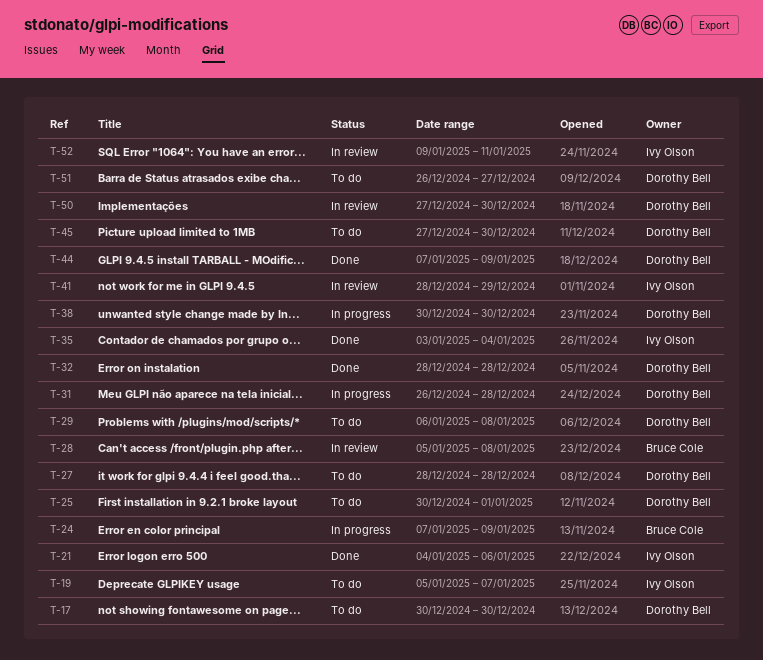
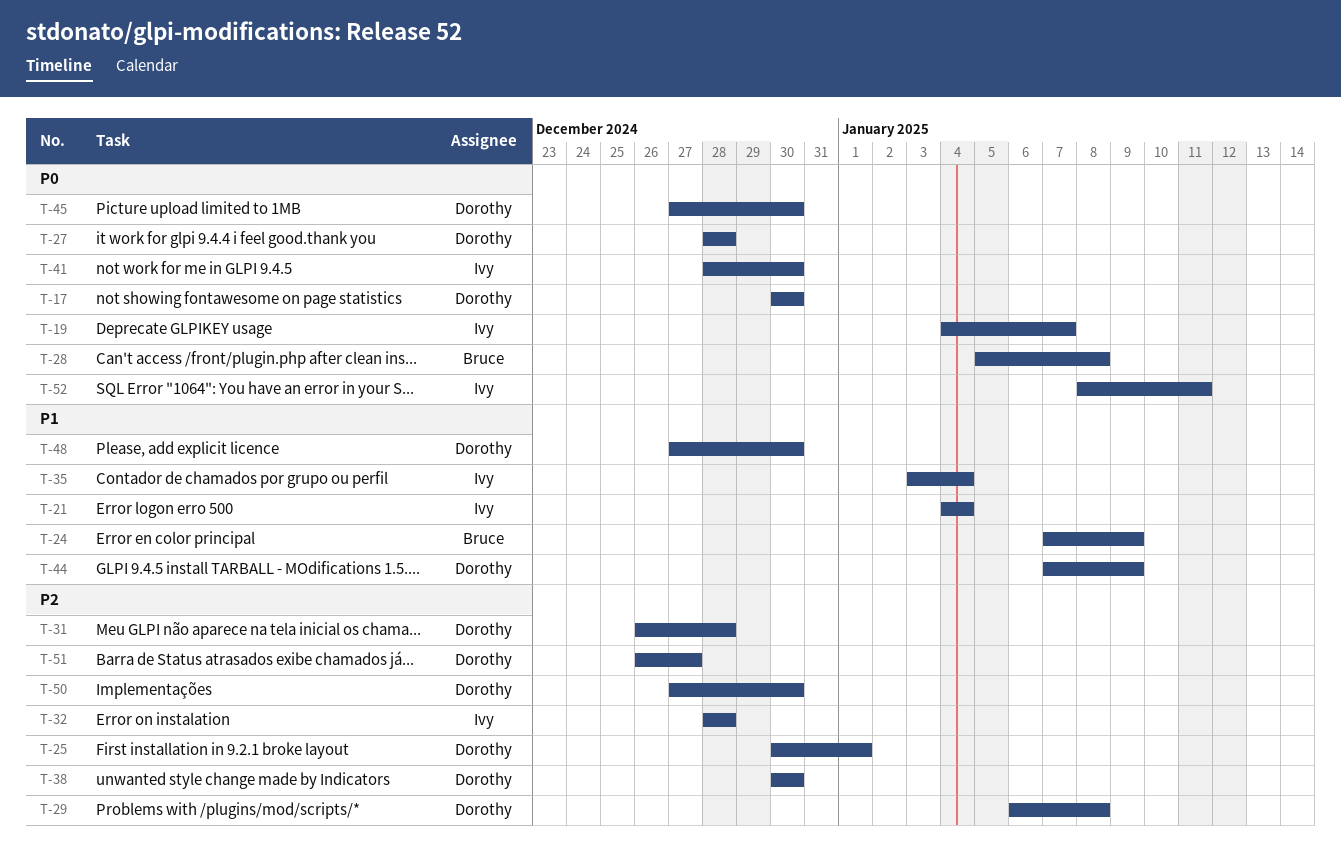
T-19, start: Jan 5 -> Jan 4
T-21, due: Jan 6 -> Jan 4
T-32, owner: Dorothy Bell -> Ivy Olson
T-41, due: Dec 29 -> Dec 30
T-48: none -> present
T-52, start: Jan 9 -> Jan 8

